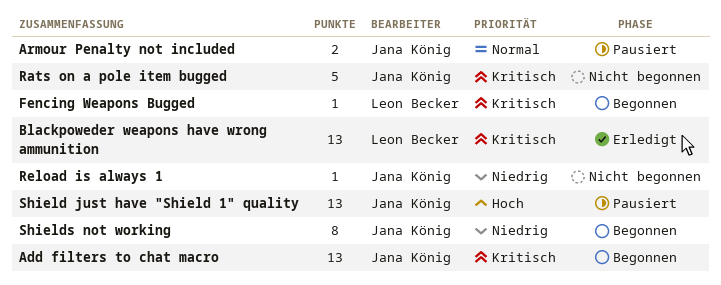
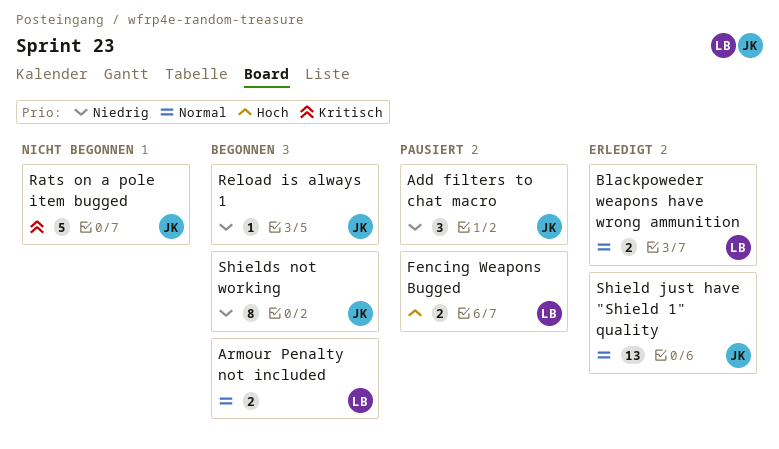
Add filters to chat macro, status: Begonnen -> Pausiert
Add filters to chat macro, priority: Kritisch -> Niedrig
Add filters to chat macro, estimate: 13 -> 3
Armour Penalty not included, status: Pausiert -> Begonnen
Armour Penalty not included, owner: Jana König -> Leon Becker
Blackpoweder weapons have wrong ammunition, priority: Kritisch -> Normal
Blackpoweder weapons have wrong ammunition, estimate: 13 -> 2
Fencing Weapons Bugged, status: Begonnen -> Pausiert
Fencing Weapons Bugged, priority: Kritisch -> Hoch
Fencing Weapons Bugged, estimate: 1 -> 2
Reload is always 1, status: Nicht begonnen -> Begonnen
Shield just have "Shield 1" quality, status: Pausiert -> Erledigt
Shield just have "Shield 1" quality, priority: Hoch -> Normal

